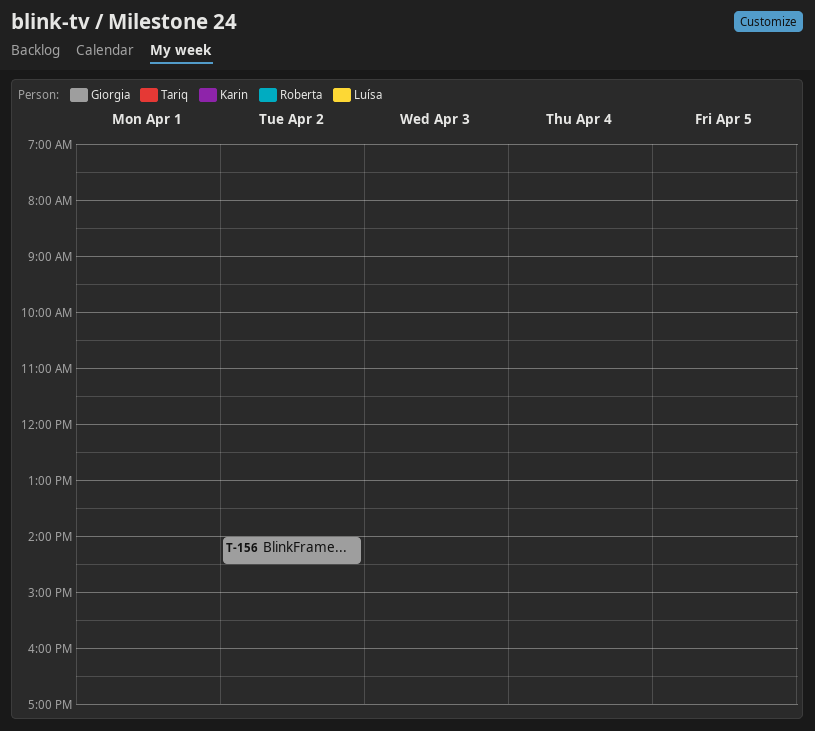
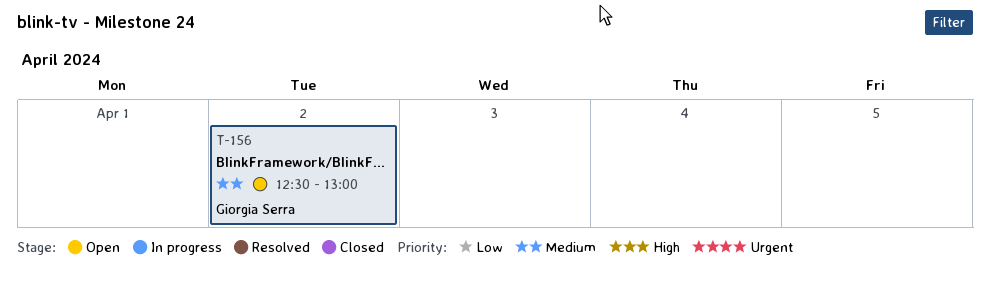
T-156, begins: 14:00 -> 12:30
T-156, ends: 14:30 -> 13:00

